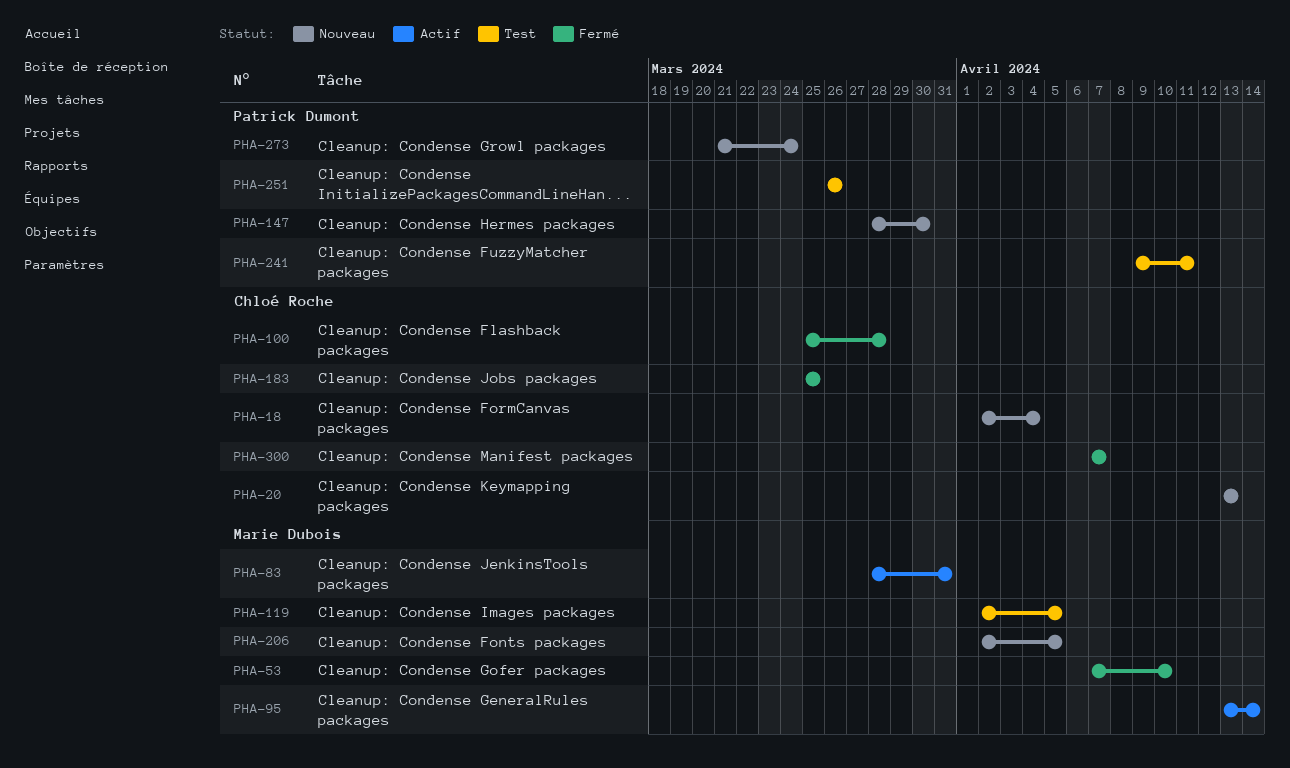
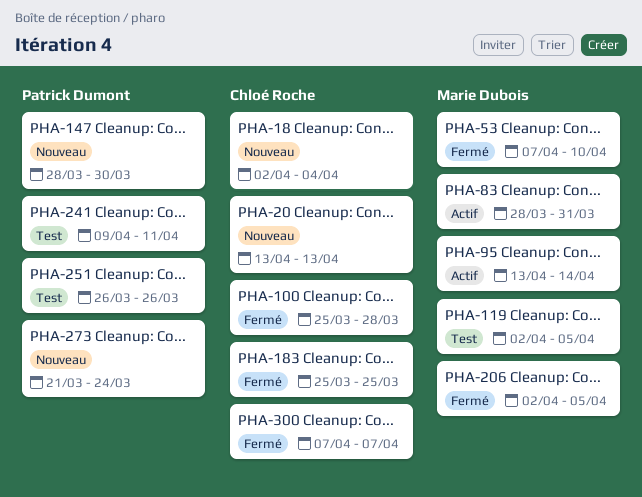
PHA-206, status: Nouveau -> Fermé

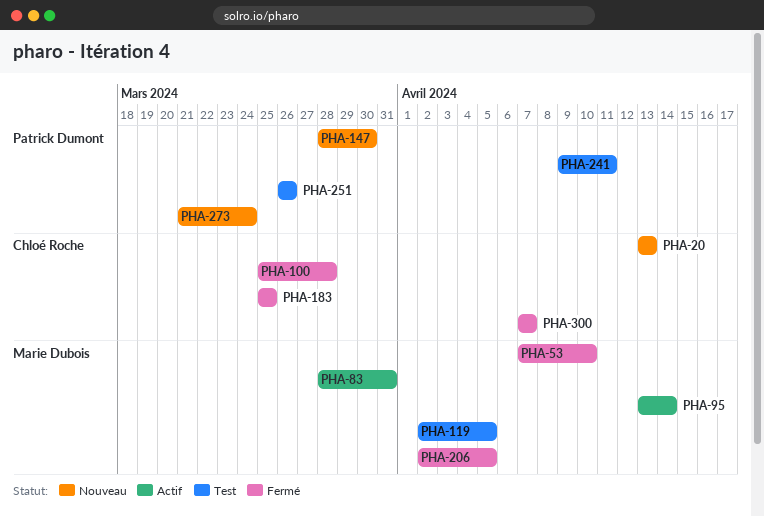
PHA-18: present -> none

